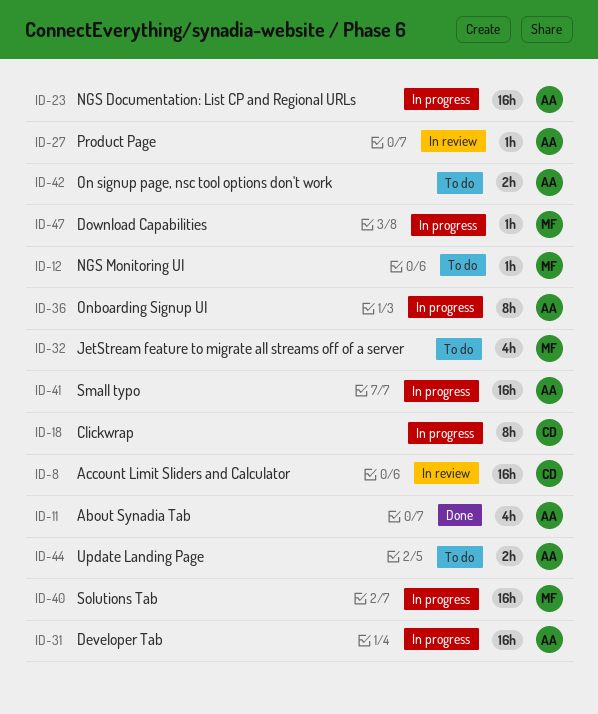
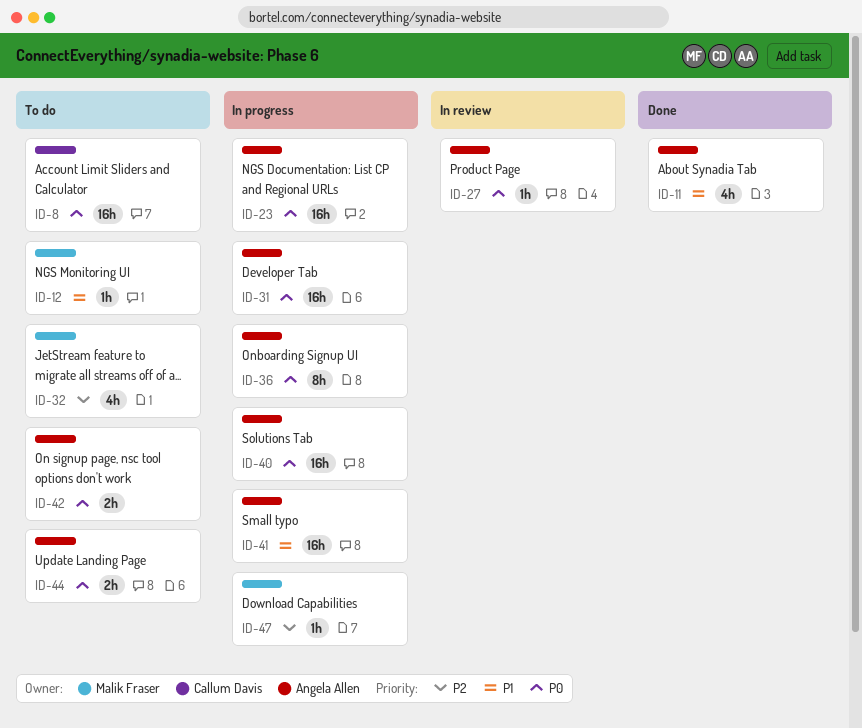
ID-8, status: In review -> To do
ID-18: present -> none
ID-40, owner: Malik Fraser -> Angela Allen

